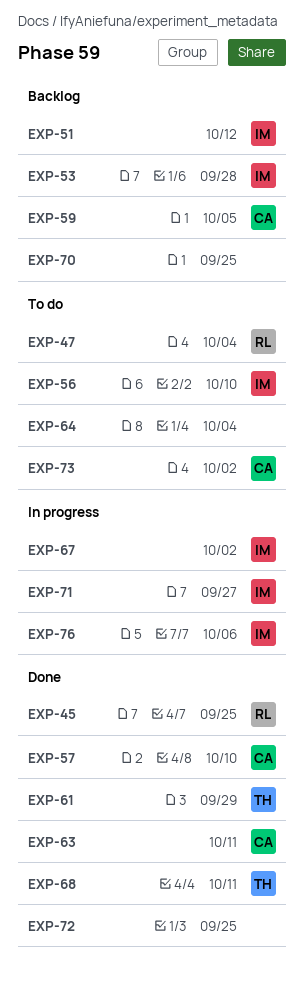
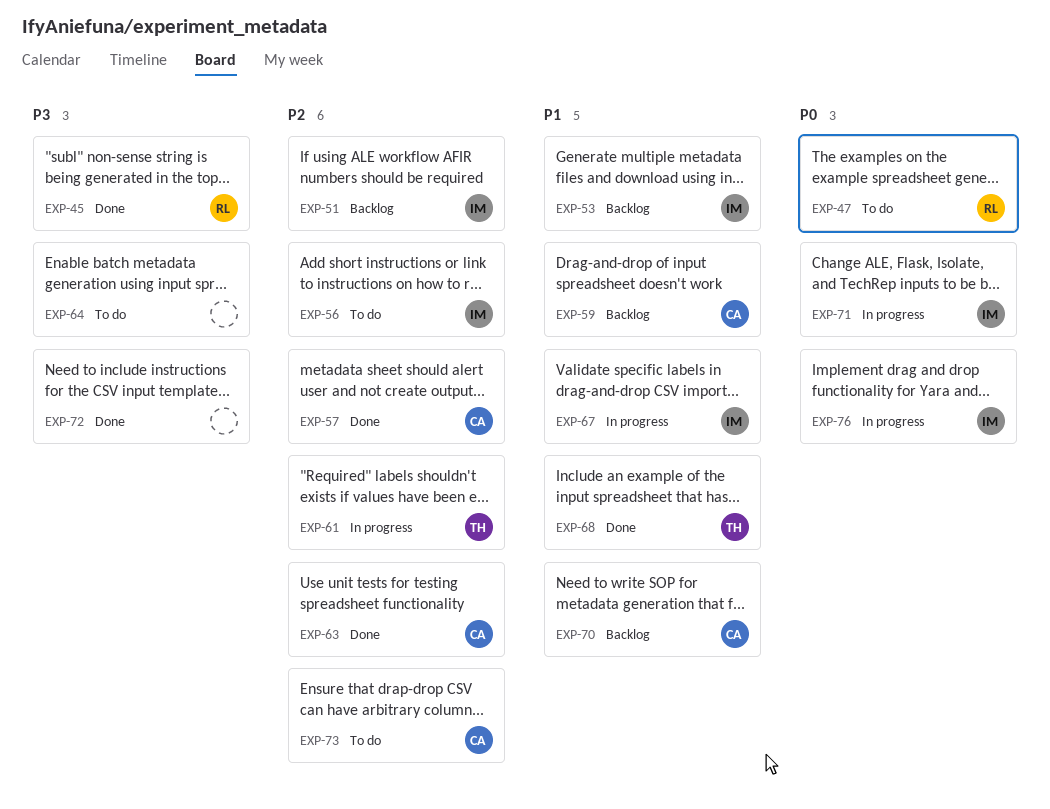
EXP-61, status: Done -> In progress
EXP-70, owner: none -> CA

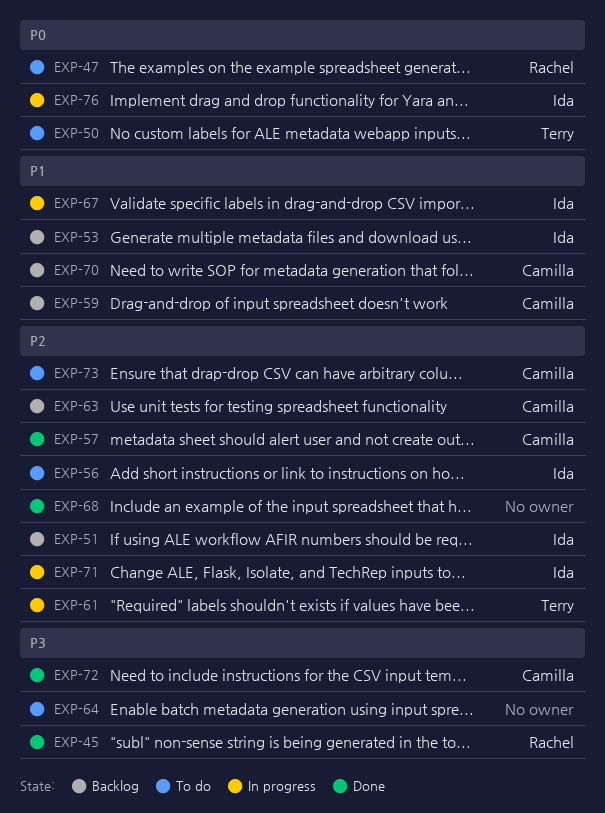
EXP-50: none -> present
EXP-63, status: Done -> Backlog
EXP-68, owner: Terry -> none
EXP-68, priority: P1 -> P2
EXP-71, priority: P0 -> P2
EXP-72, owner: none -> Camilla

